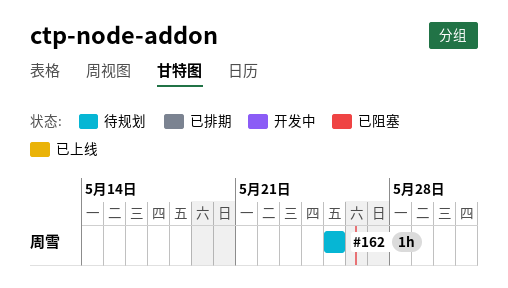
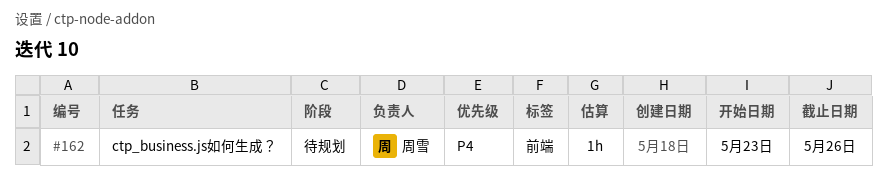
#162, start: May 25 -> May 23
#162, due: May 25 -> May 26

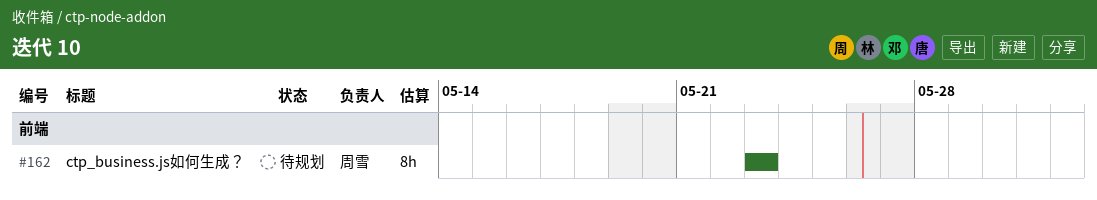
#162, estimate: 1h -> 8h
#162, due: May 26 -> May 23

